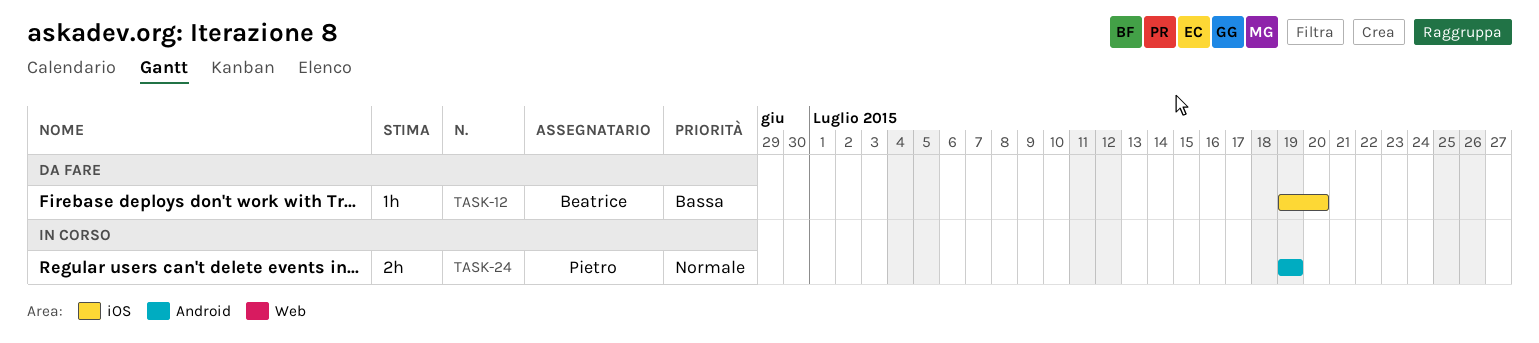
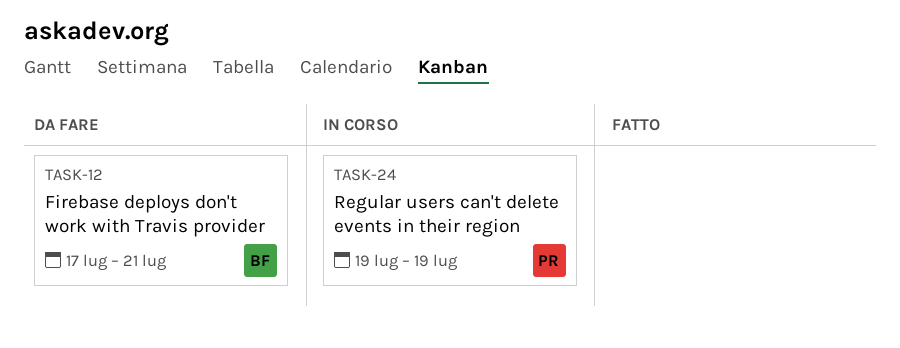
TASK-12, start: Jul 19 -> Jul 17
TASK-12, due: Jul 20 -> Jul 21

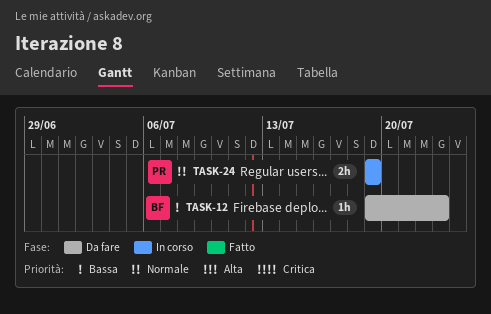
TASK-12, start: Jul 17 -> Jul 19
TASK-12, due: Jul 21 -> Jul 23

